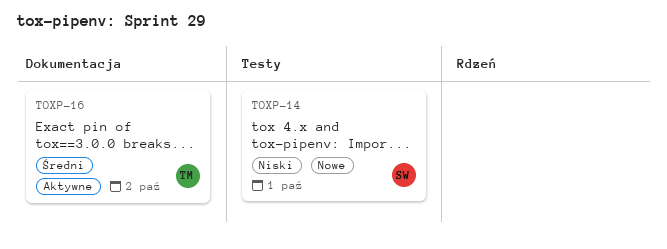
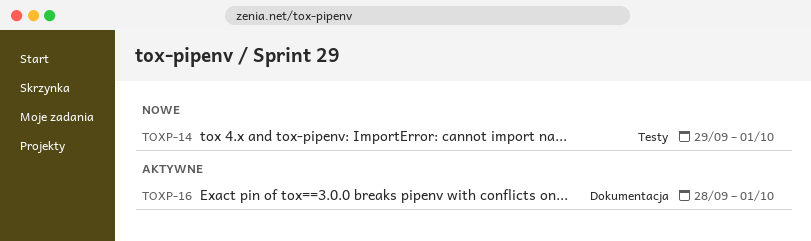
TOXP-16, due: Oct 2 -> Oct 1

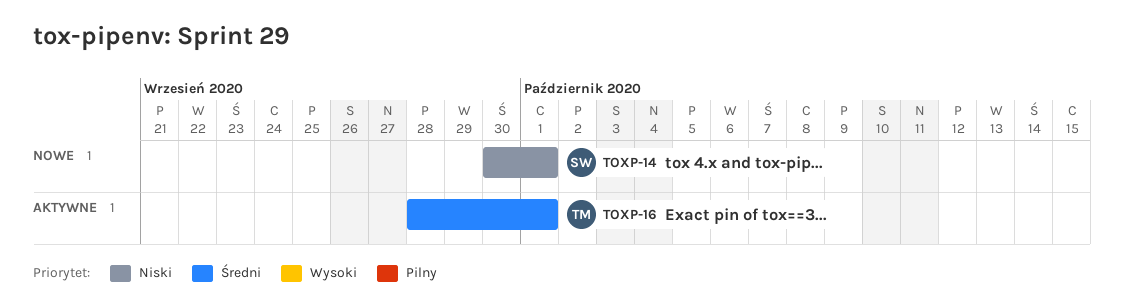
TOXP-14, start: Sep 29 -> Sep 30

